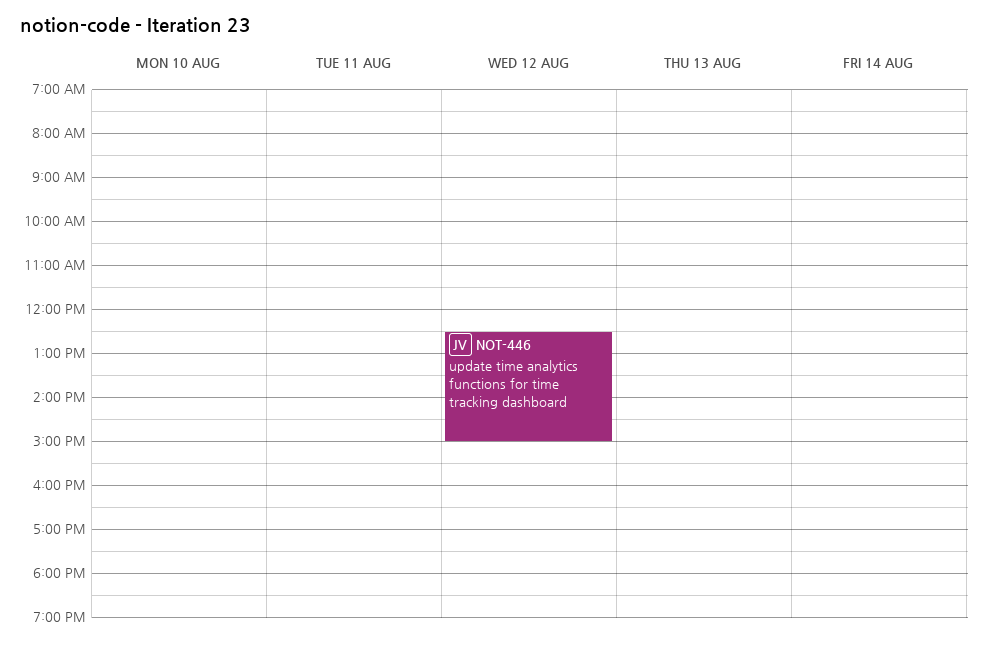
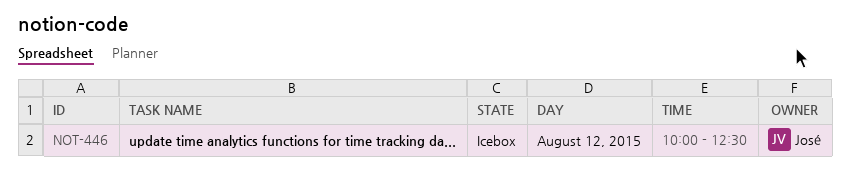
NOT-446, begins: 12:30 -> 10:00
NOT-446, ends: 15:00 -> 12:30

